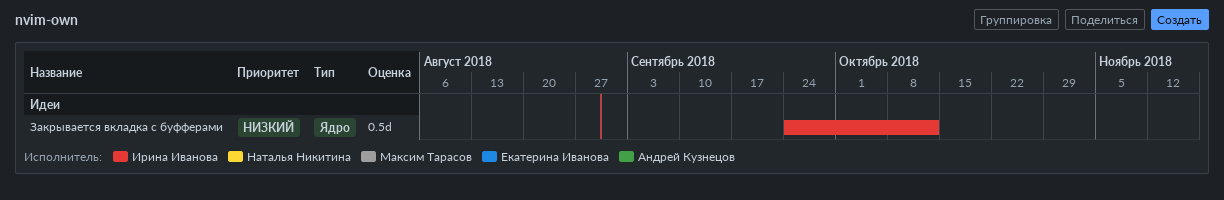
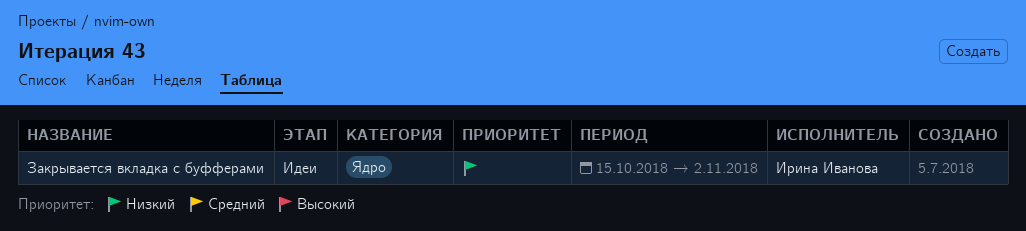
Закрывается вкладка с буфферами, start: Sep 24 -> Oct 15
Закрывается вкладка с буфферами, due: Oct 12 -> Nov 2

